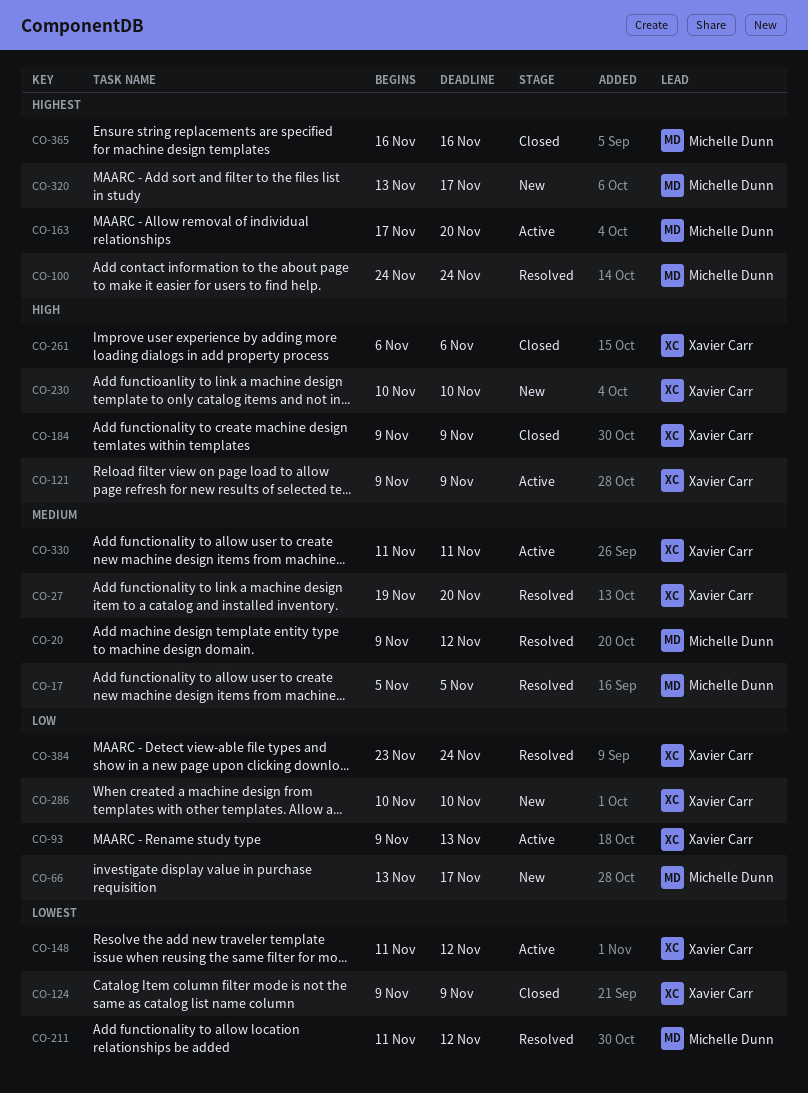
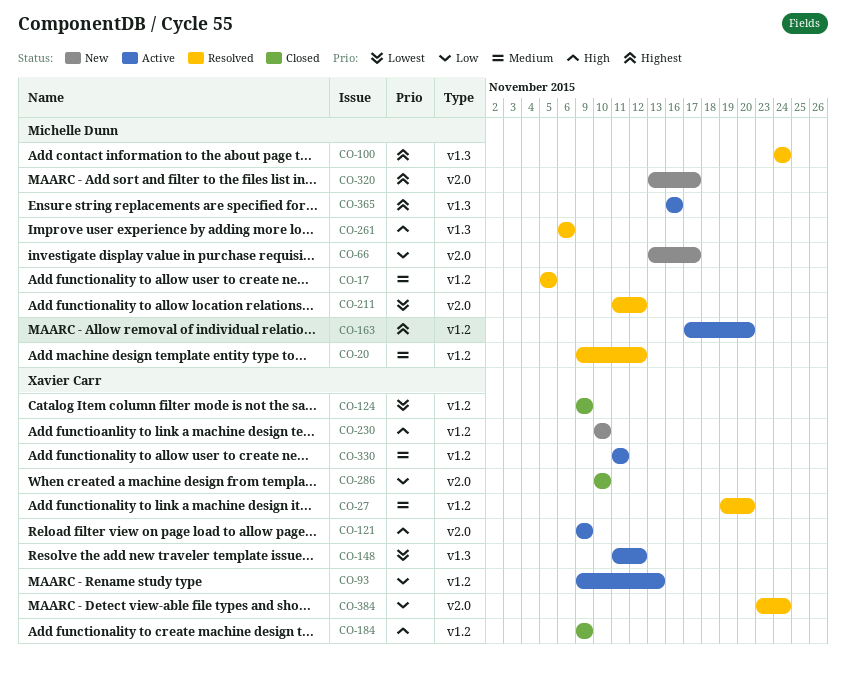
CO-261, status: Closed -> Resolved
CO-261, owner: Xavier Carr -> Michelle Dunn
CO-286, status: New -> Closed
CO-365, status: Closed -> Active

